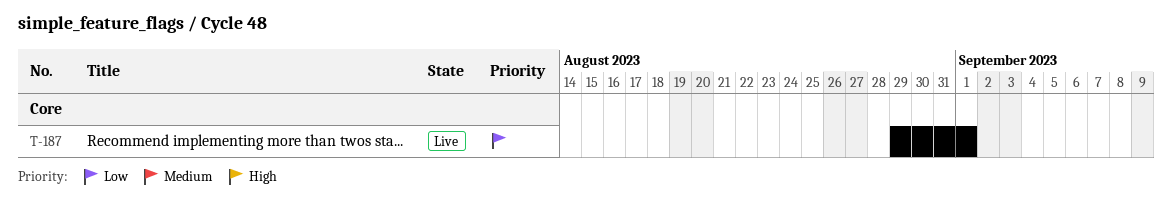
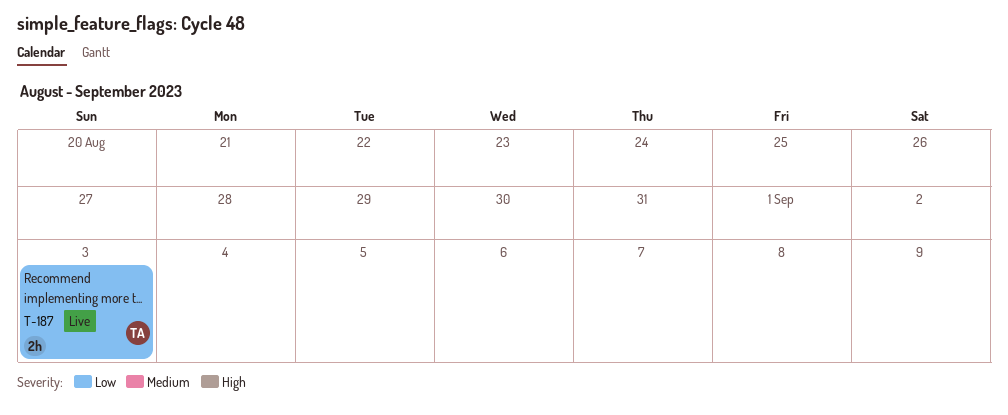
T-187, due: Sep 1 -> Sep 3

